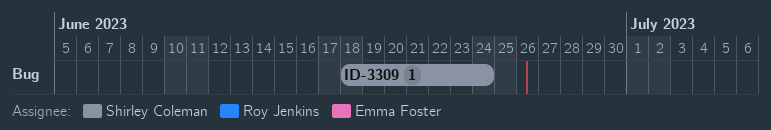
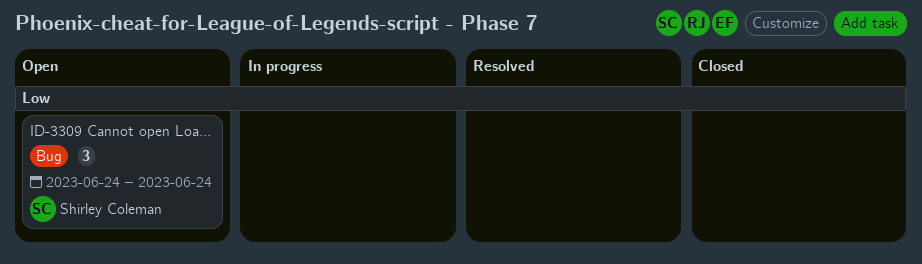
ID-3309, estimate: 1 -> 3
ID-3309, start: Jun 18 -> Jun 24

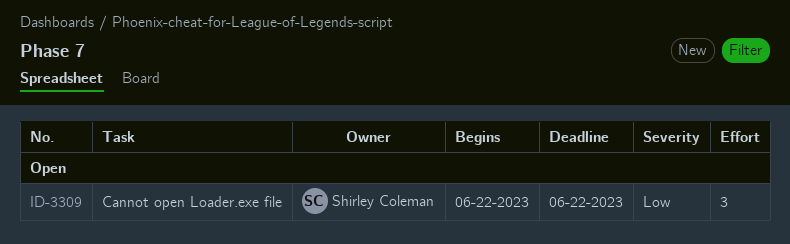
ID-3309, start: Jun 24 -> Jun 22
ID-3309, due: Jun 24 -> Jun 22

